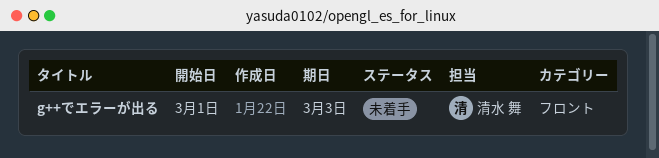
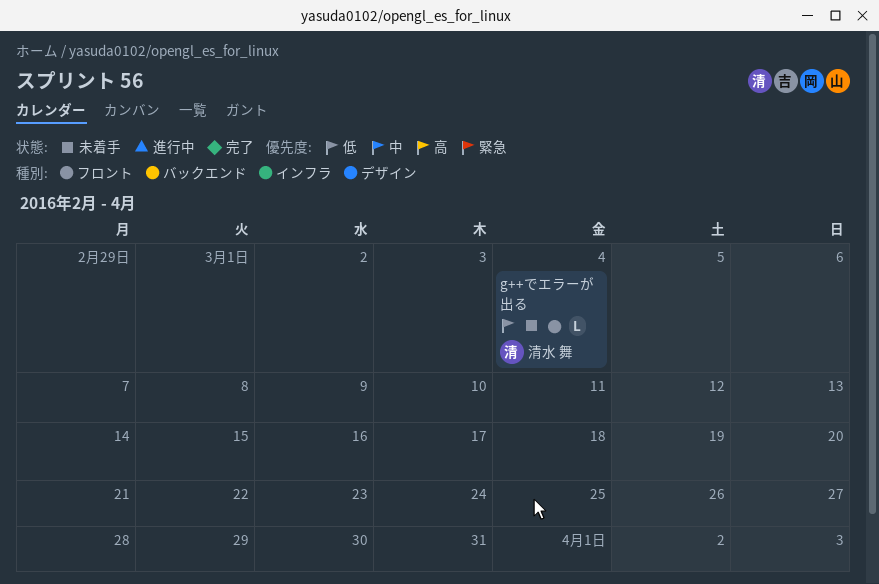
g++でエラーが出る, due: Mar 3 -> Mar 4

